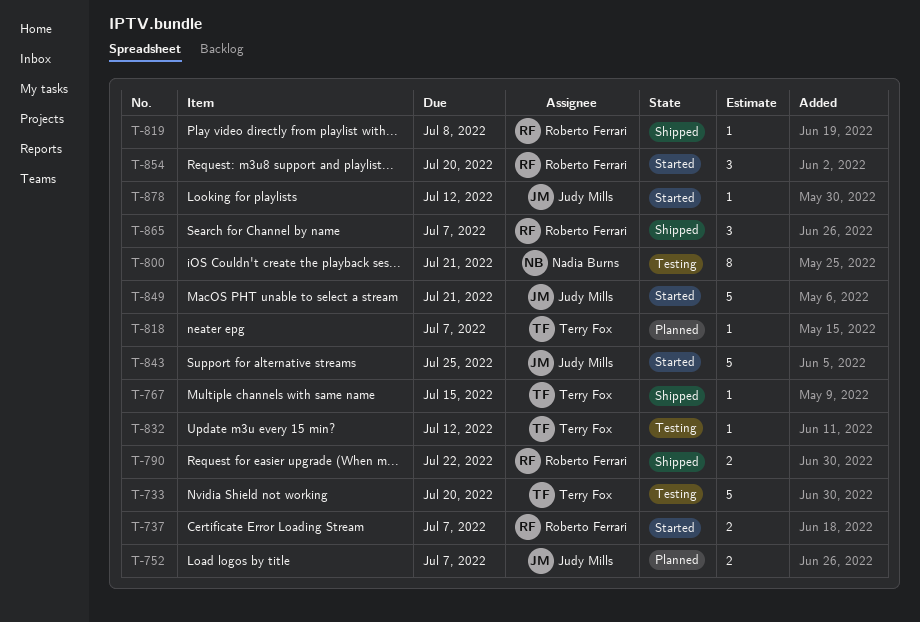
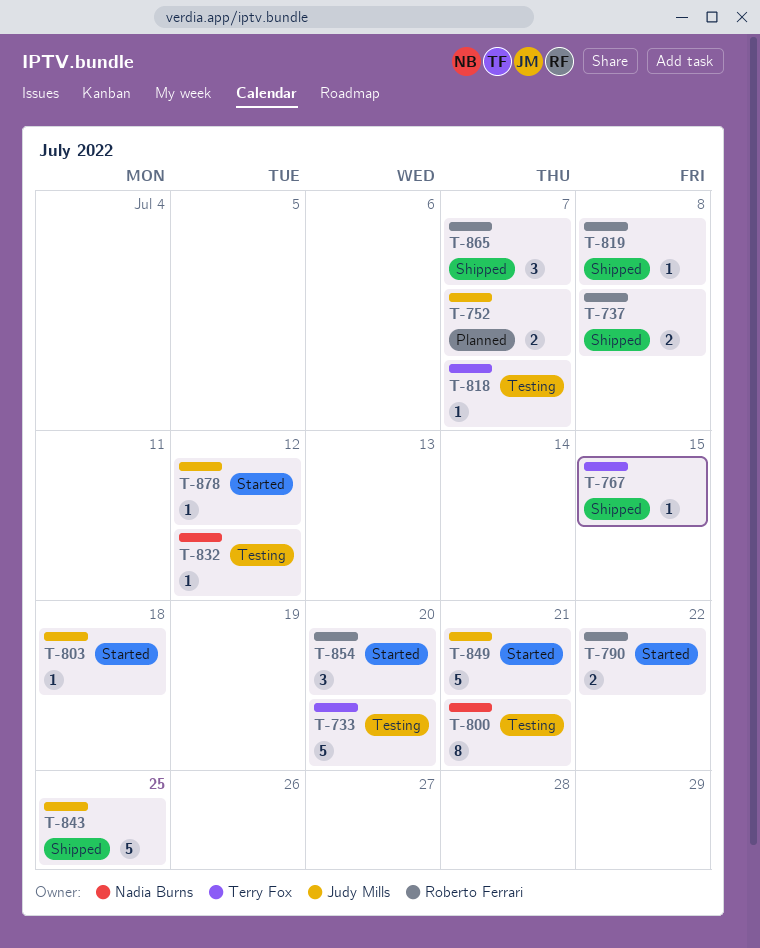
T-737, status: Started -> Shipped
T-737, due: Jul 7 -> Jul 8
T-790, status: Shipped -> Started
T-803: none -> present
T-818, status: Planned -> Testing
T-832, owner: Terry Fox -> Nadia Burns
T-843, status: Started -> Shipped

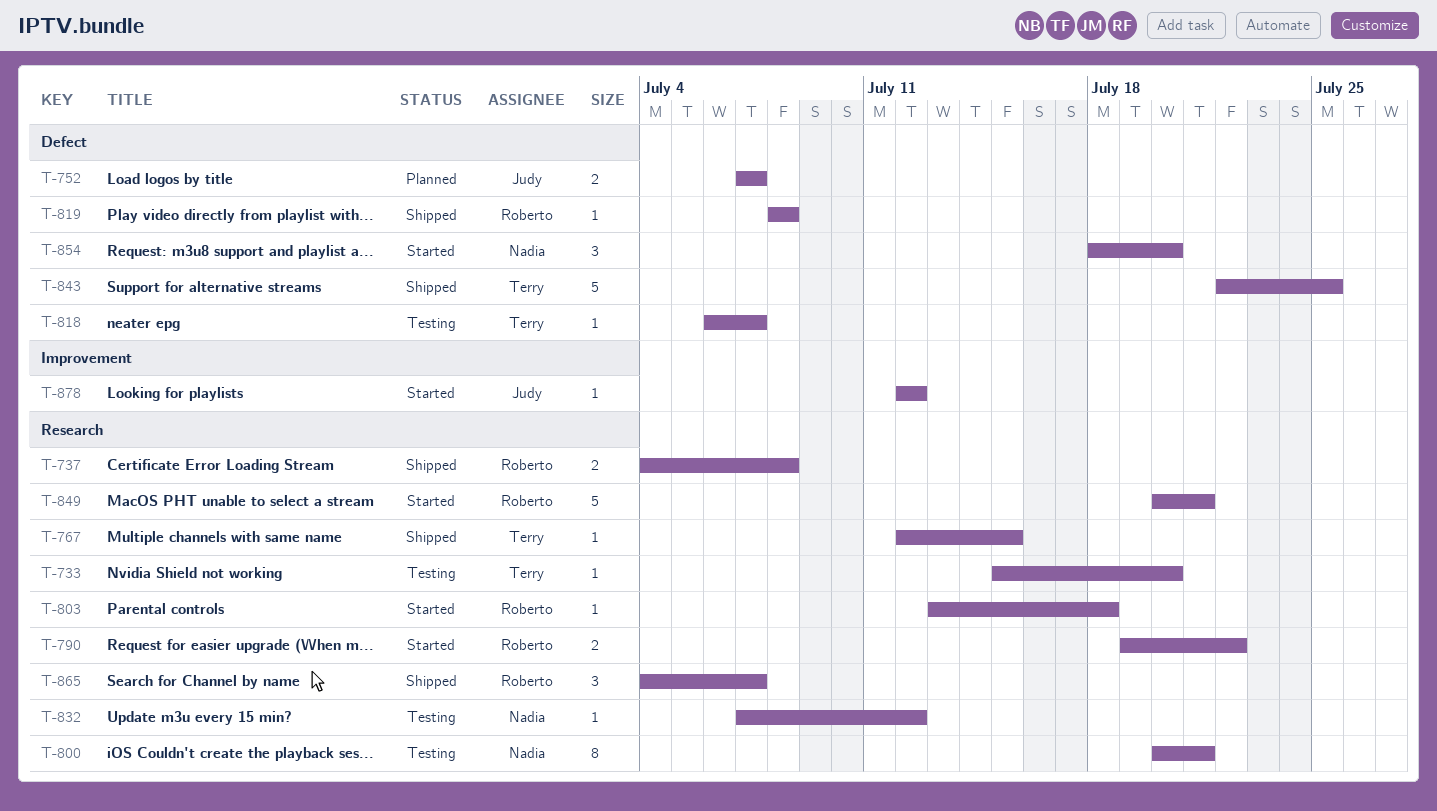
T-733, estimate: 5 -> 1
T-803, owner: Judy Mills -> Roberto Ferrari
T-843, owner: Judy Mills -> Terry Fox
T-849, owner: Judy Mills -> Roberto Ferrari
T-854, owner: Roberto Ferrari -> Nadia Burns

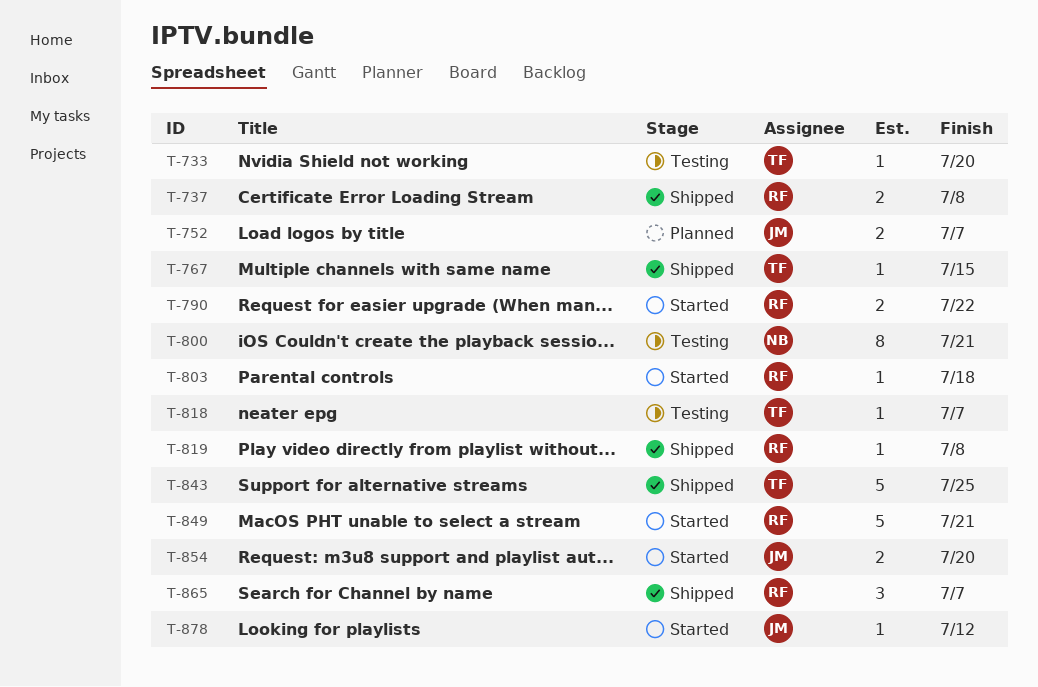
T-832: present -> none
T-854, owner: Nadia -> Judy
T-854, estimate: 3 -> 2

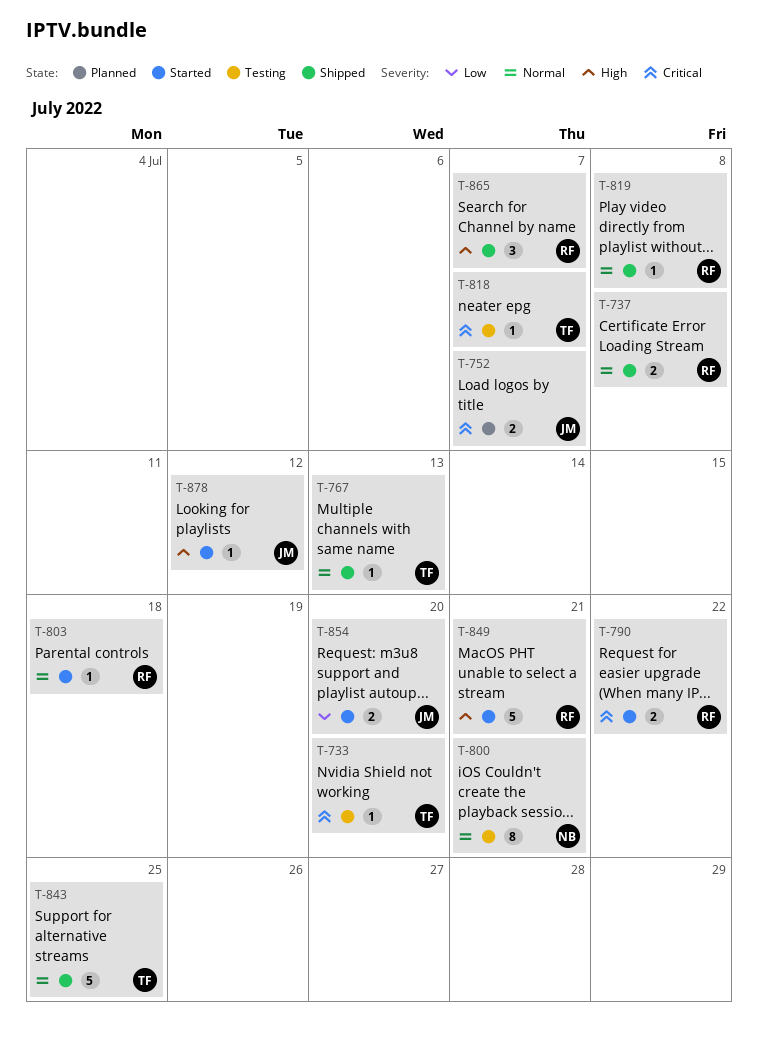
T-767, due: Jul 15 -> Jul 13

